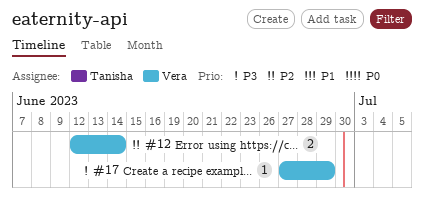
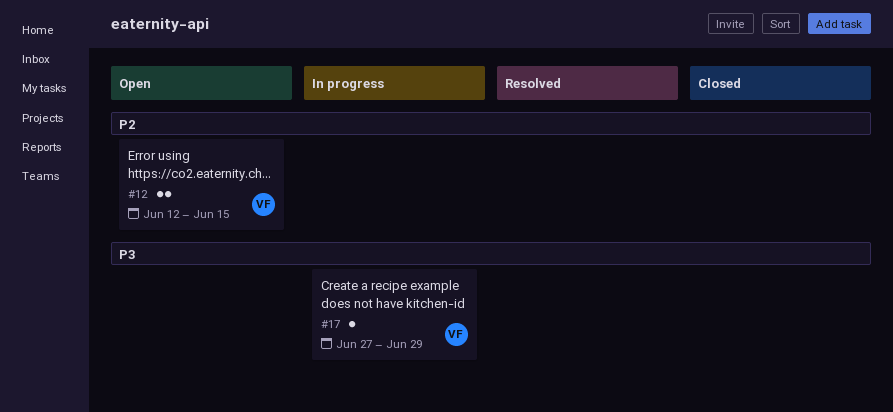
#12, due: Jun 14 -> Jun 15

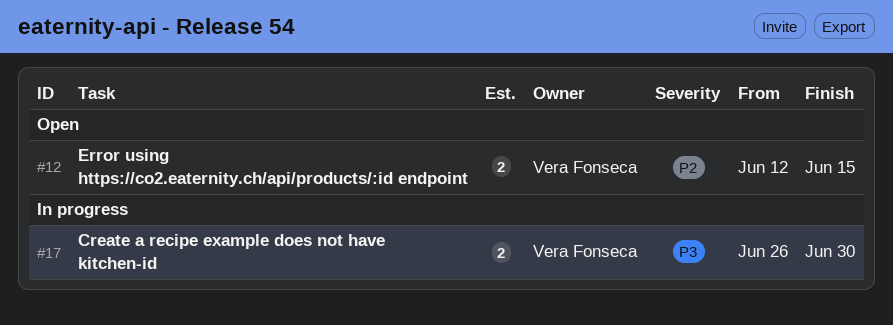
#17, estimate: 1 -> 2
#17, start: Jun 27 -> Jun 26
#17, due: Jun 29 -> Jun 30

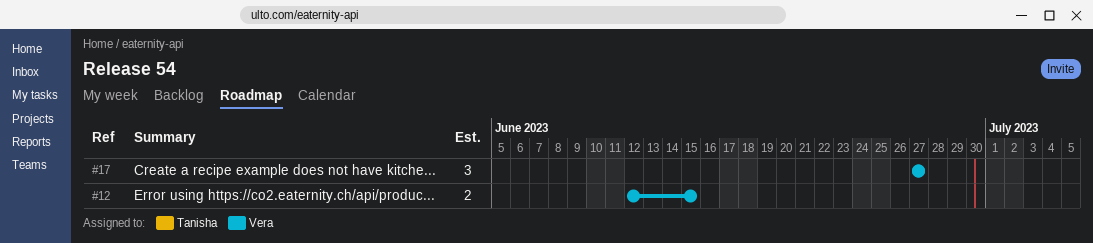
#17, estimate: 2 -> 3
#17, start: Jun 26 -> Jun 27
#17, due: Jun 30 -> Jun 27

